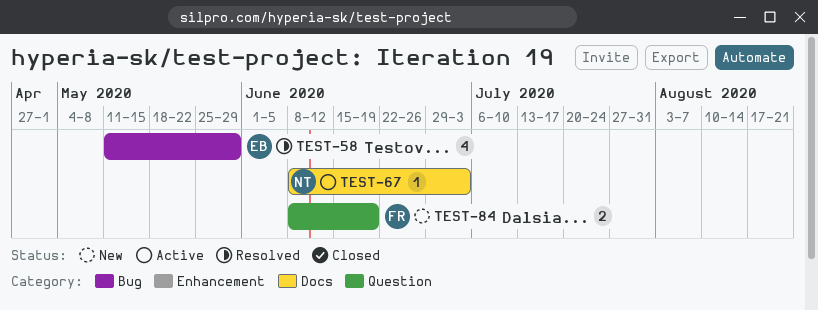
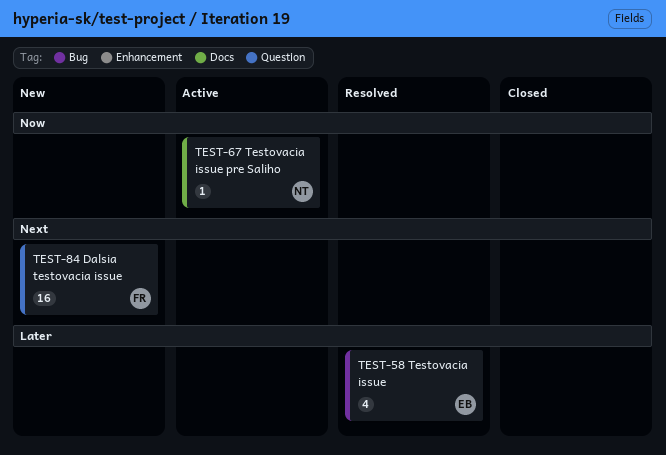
TEST-84, estimate: 2 -> 16

